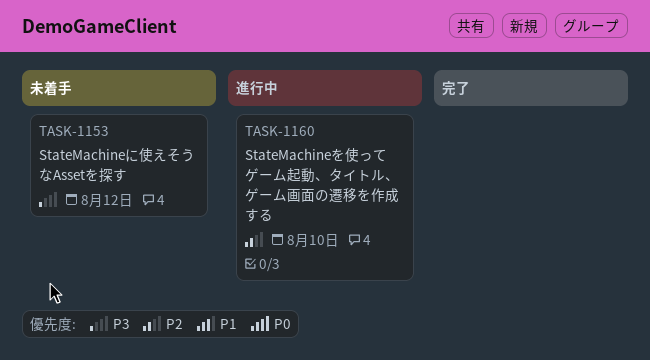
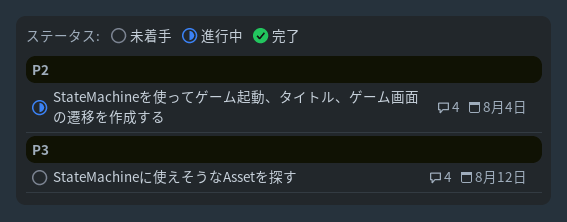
StateMachineを使ってゲーム起動、タイトル、ゲーム画面の遷移を作成する, due: Aug 10 -> Aug 4

